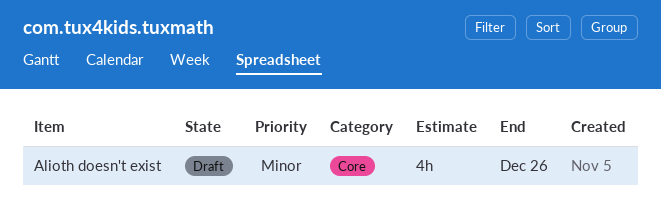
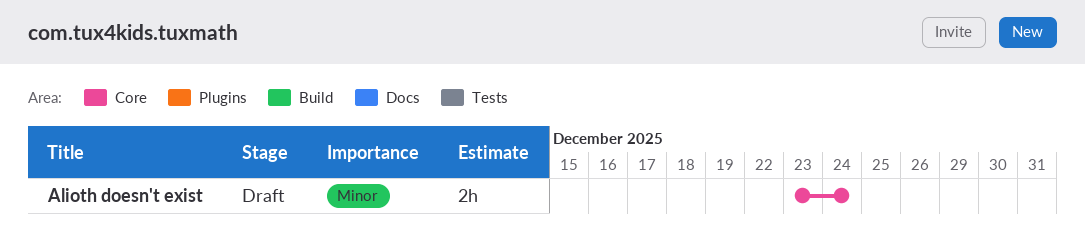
Alioth doesn't exist, estimate: 4h -> 2h
Alioth doesn't exist, due: Dec 26 -> Dec 24

